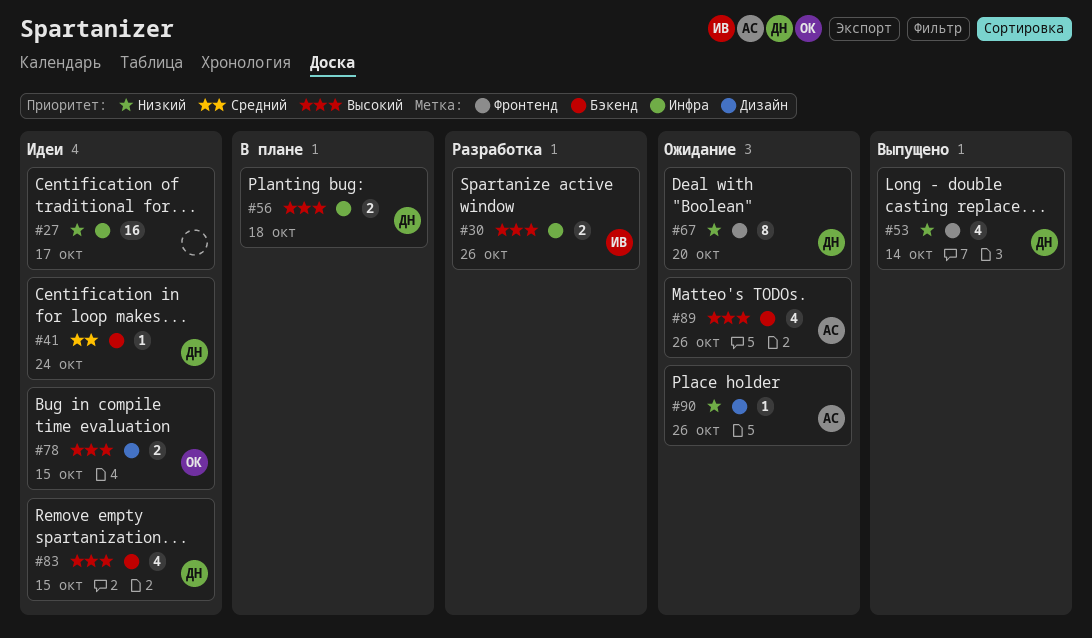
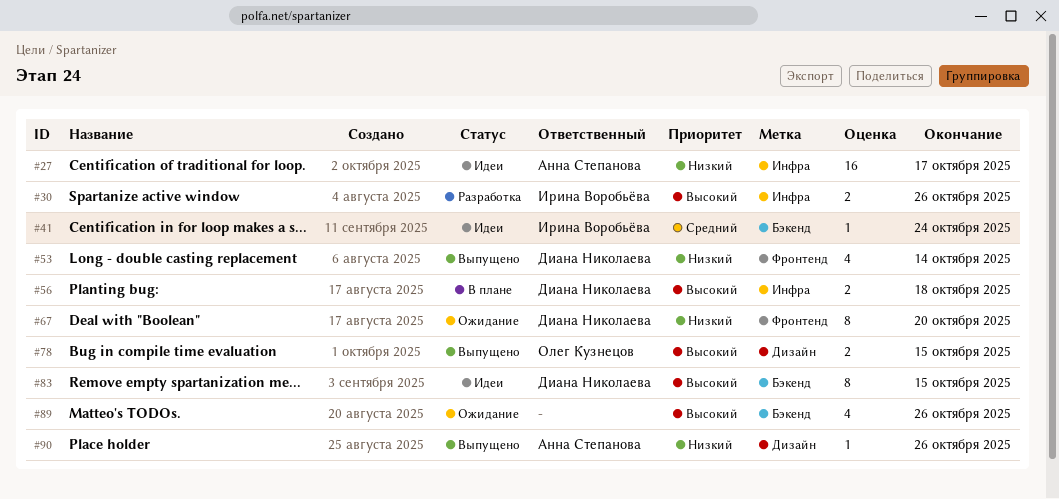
#27, owner: none -> Анна Степанова
#41, owner: Диана Николаева -> Ирина Воробьёва
#78, status: Идеи -> Выпущено
#83, estimate: 4 -> 8
#89, owner: Анна Степанова -> none
#90, status: Ожидание -> Выпущено

